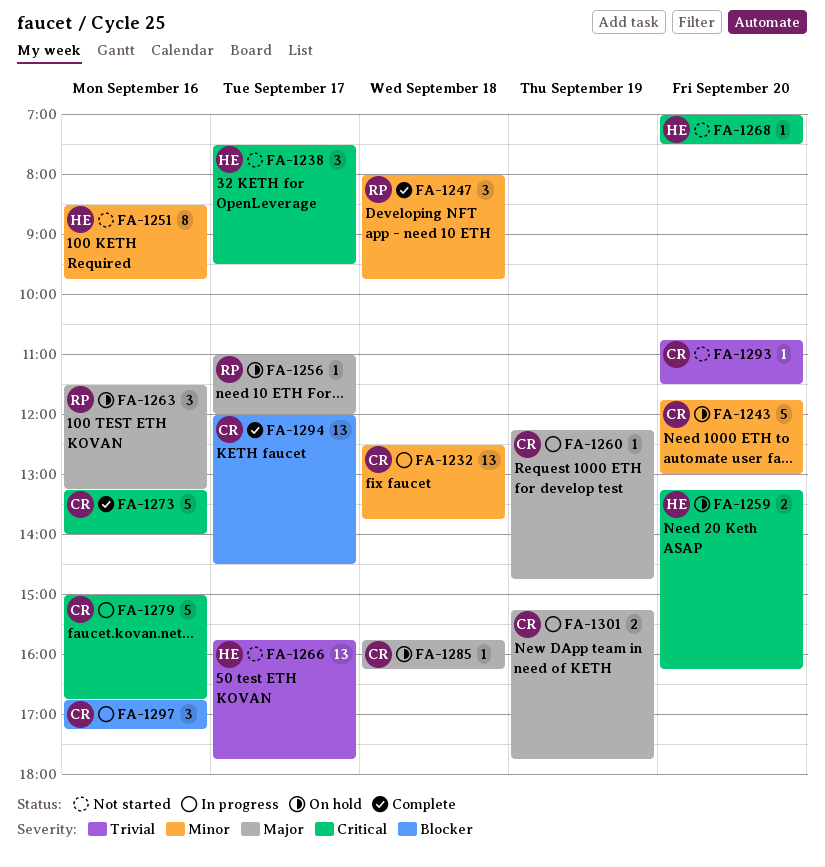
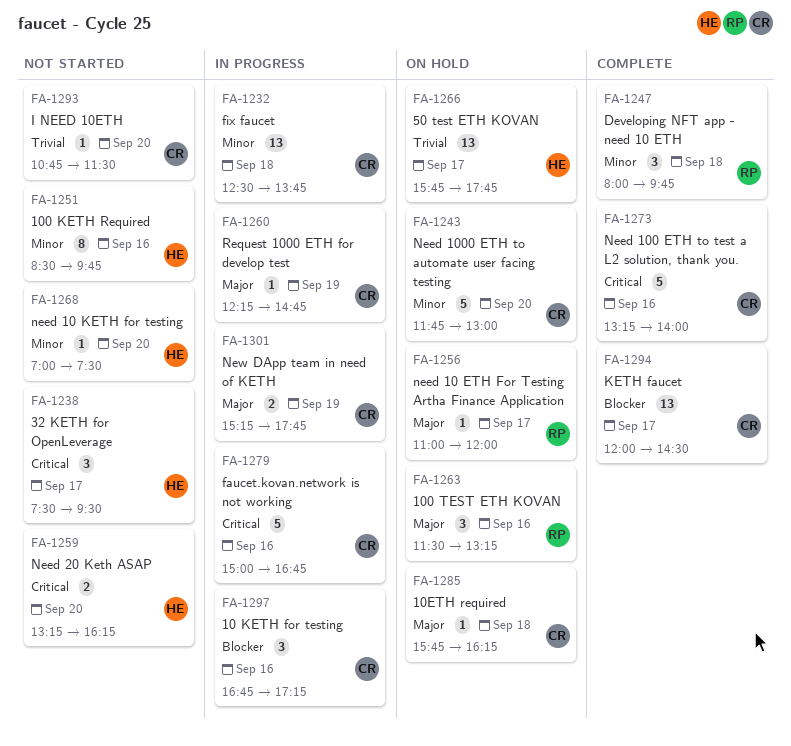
FA-1259, status: On hold -> Not started
FA-1266, status: Not started -> On hold
FA-1268, priority: Critical -> Minor

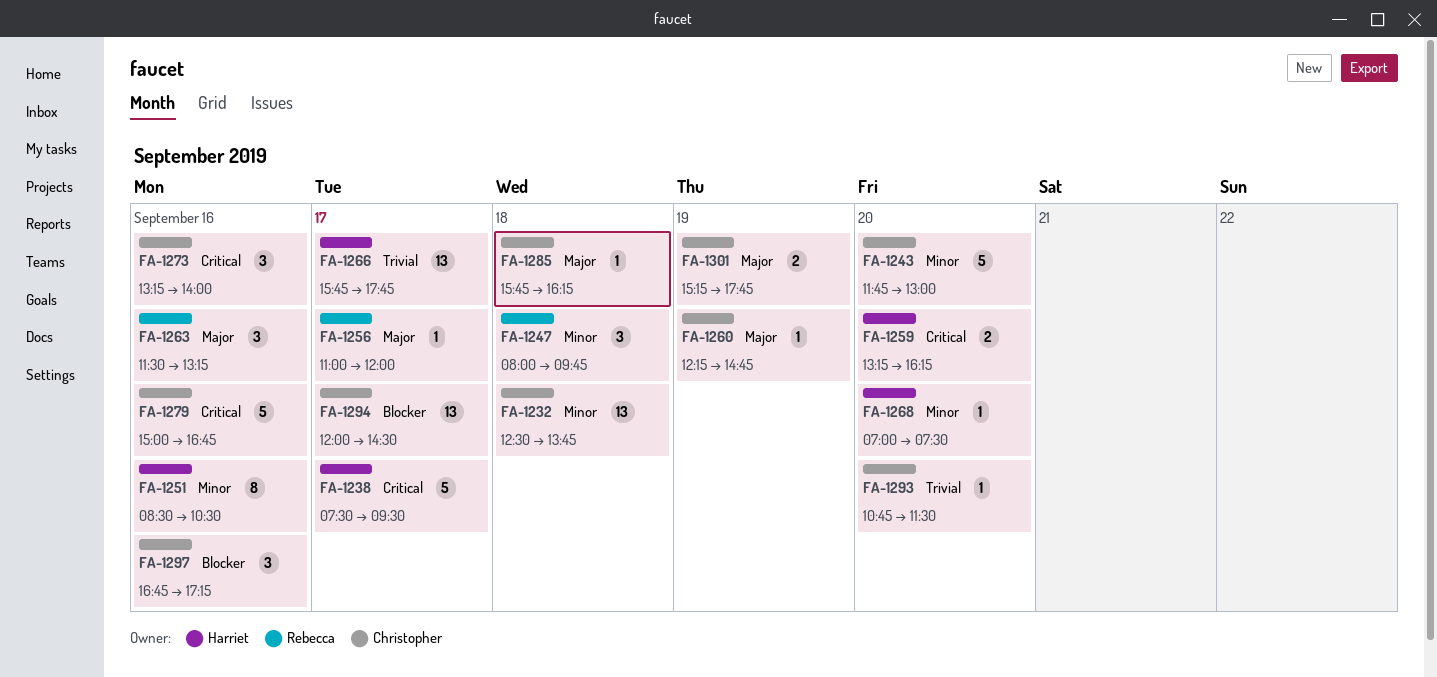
FA-1238, estimate: 3 -> 5
FA-1251, ends: 09:45 -> 10:30
FA-1273, estimate: 5 -> 3

